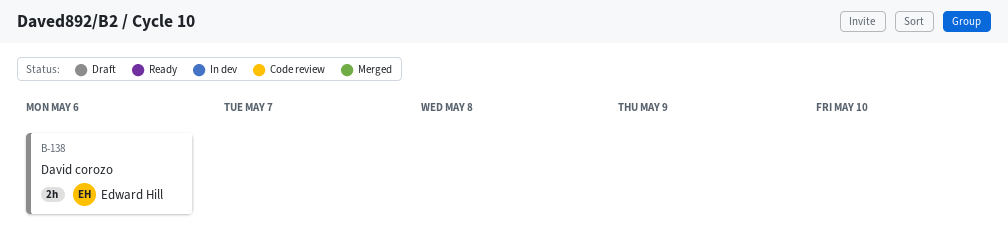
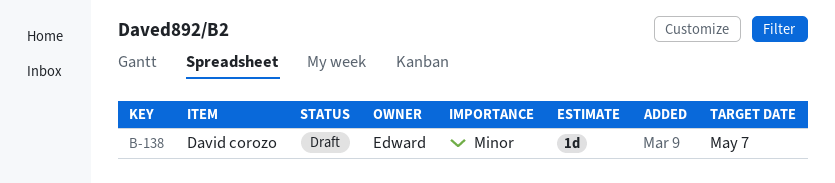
B-138, estimate: 2h -> 1d
B-138, due: May 6 -> May 7

